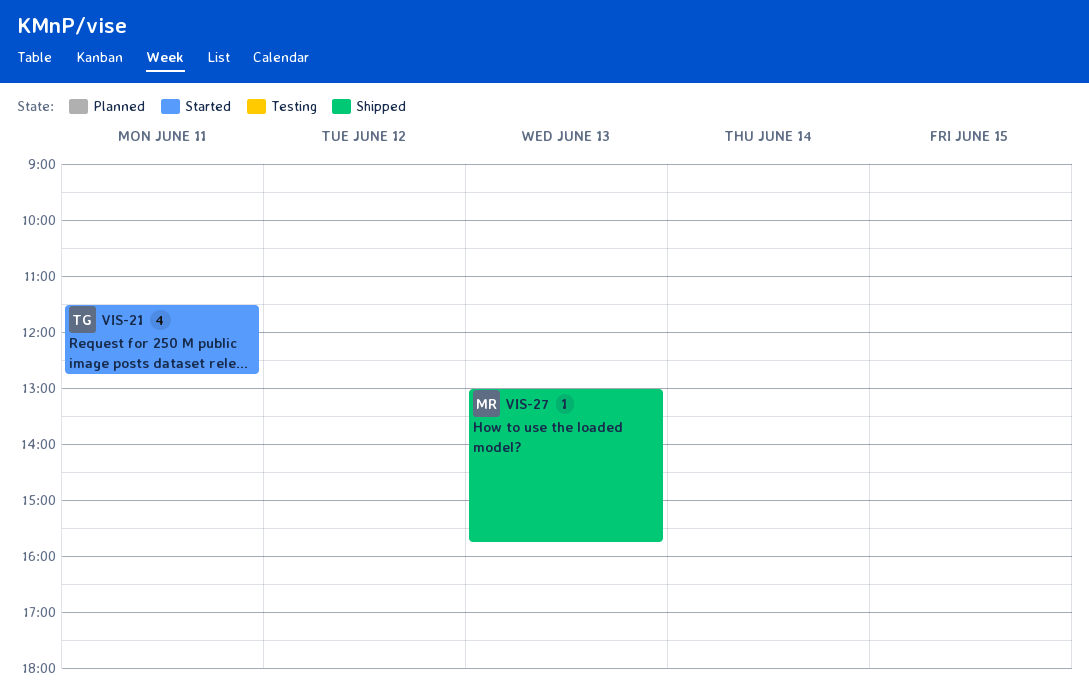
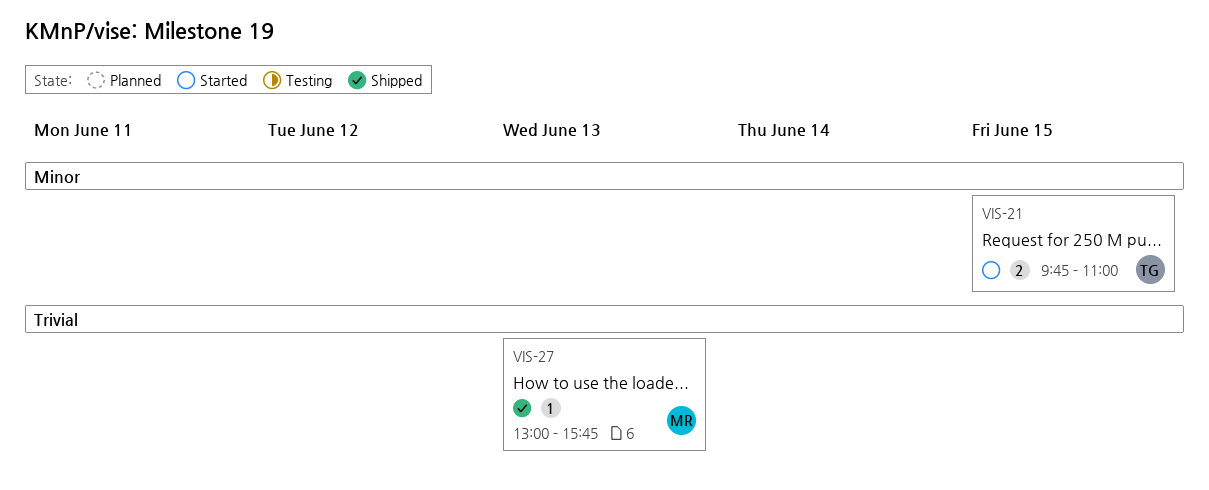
VIS-21, estimate: 4 -> 2
VIS-21, day: Jun 11 -> Jun 15
VIS-21, begins: 11:30 -> 09:45
VIS-21, ends: 12:45 -> 11:00

